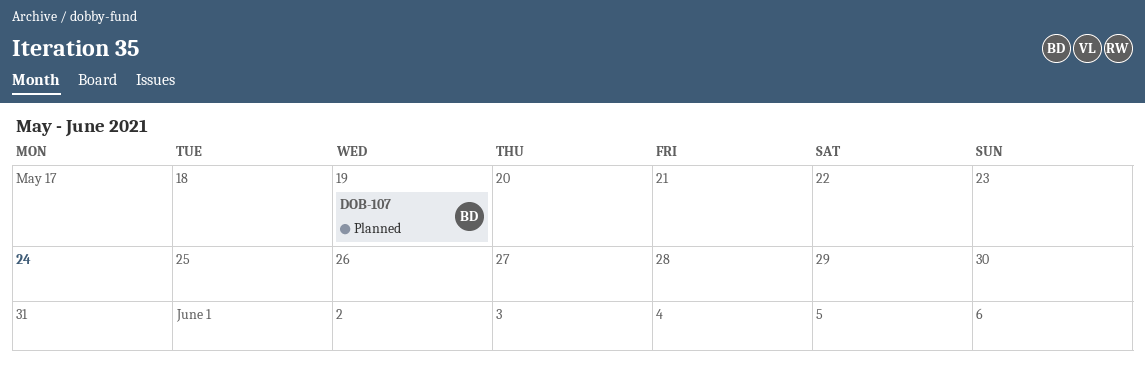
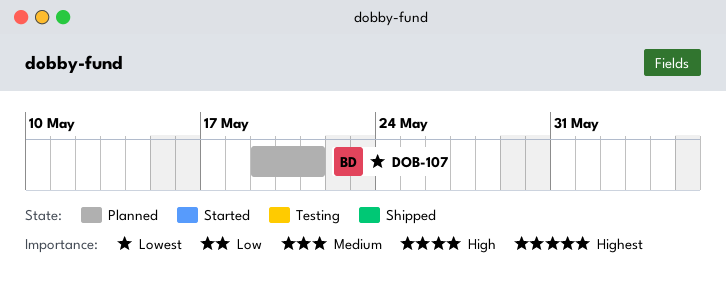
DOB-107, due: May 19 -> May 21

